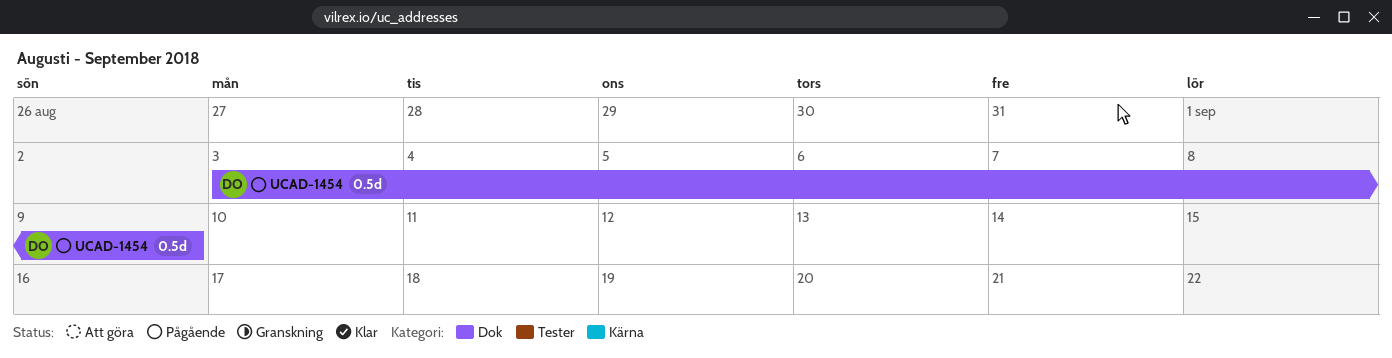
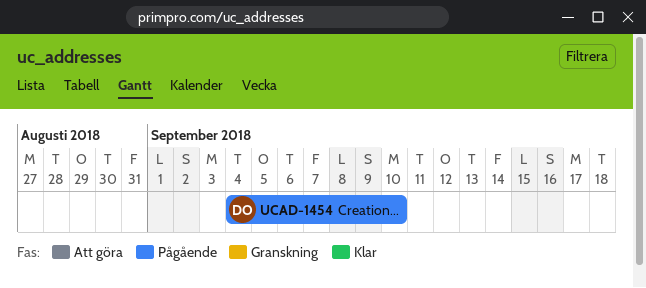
UCAD-1454, start: Sep 3 -> Sep 4
UCAD-1454, due: Sep 9 -> Sep 10

